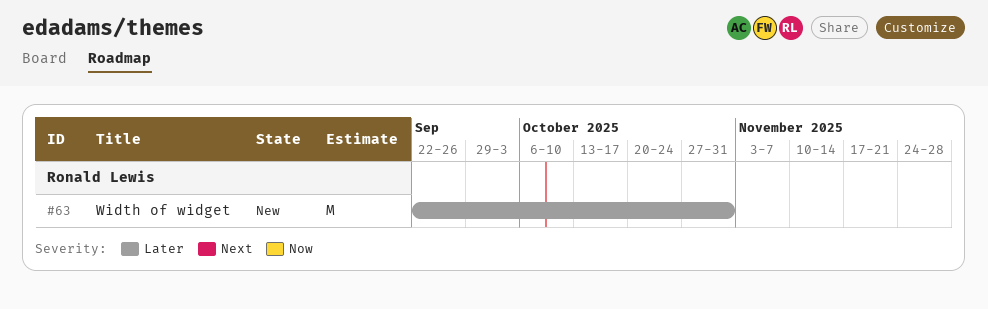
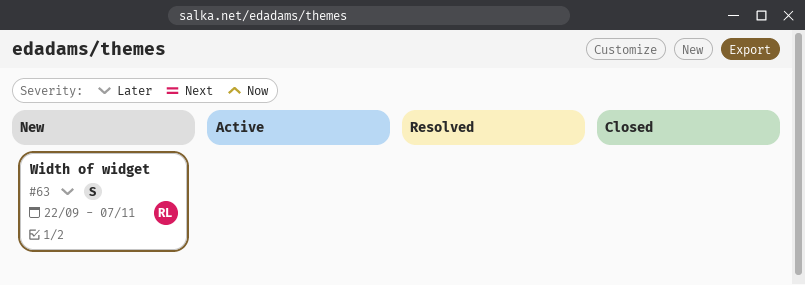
#63, estimate: M -> S
#63, due: Oct 31 -> Nov 7

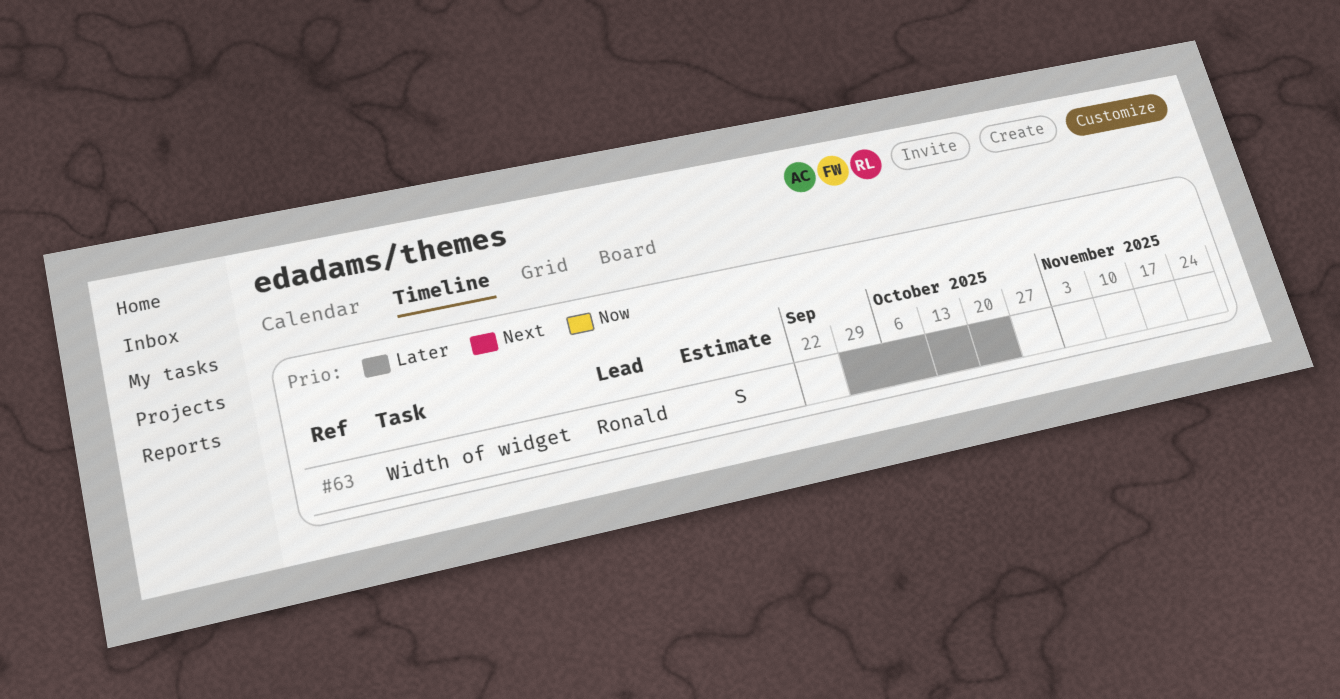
#63, start: Sep 22 -> Sep 29
#63, due: Nov 7 -> Oct 24

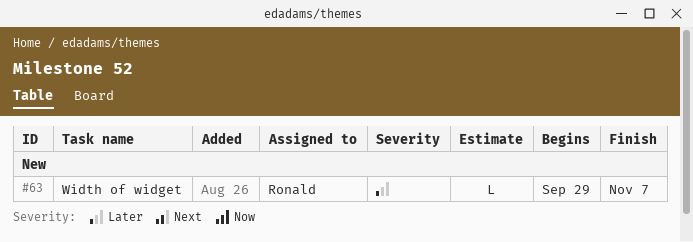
#63, estimate: S -> L
#63, due: Oct 24 -> Nov 7

